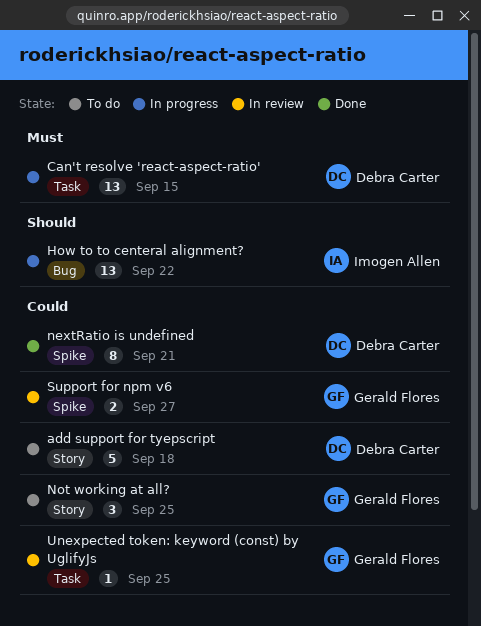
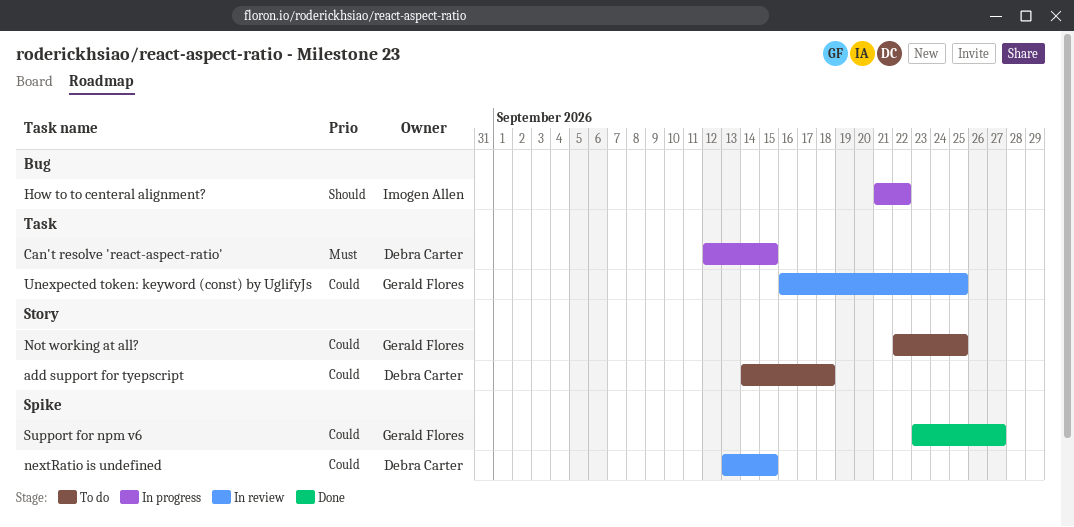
nextRatio is undefined, status: Done -> In review
nextRatio is undefined, due: Sep 21 -> Sep 15
Support for npm v6, status: In review -> Done

